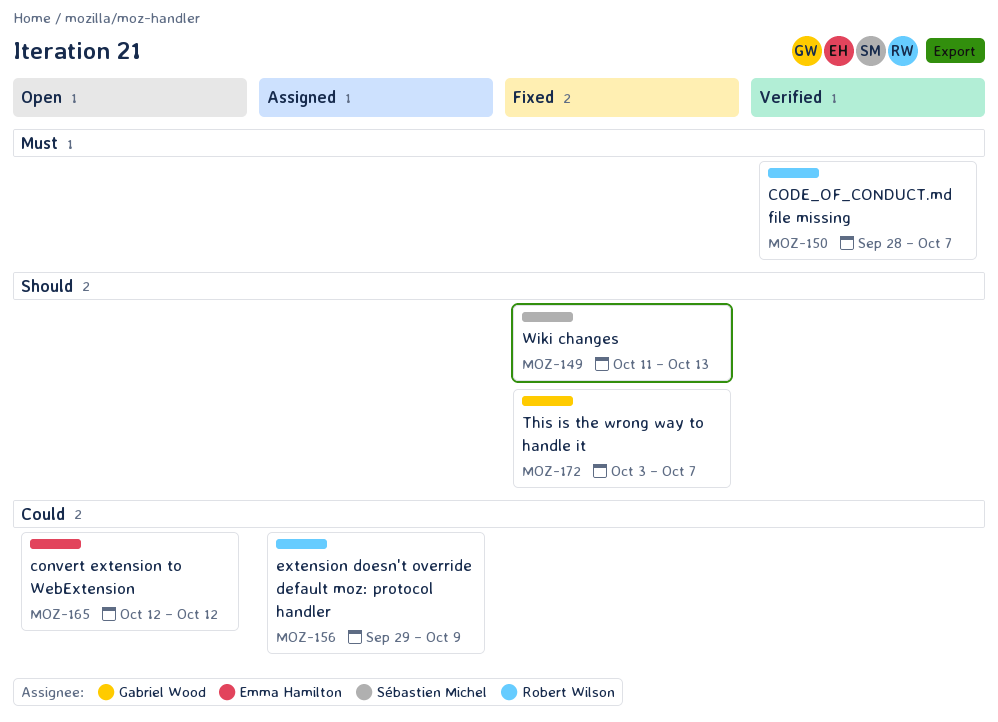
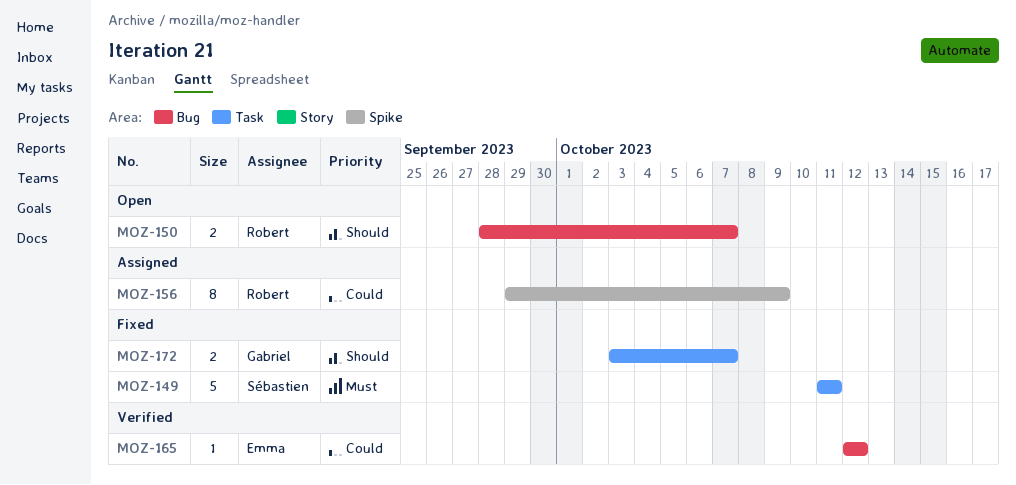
MOZ-149, priority: Should -> Must
MOZ-149, due: Oct 13 -> Oct 11
MOZ-150, status: Verified -> Open
MOZ-150, priority: Must -> Should
MOZ-165, status: Open -> Verified

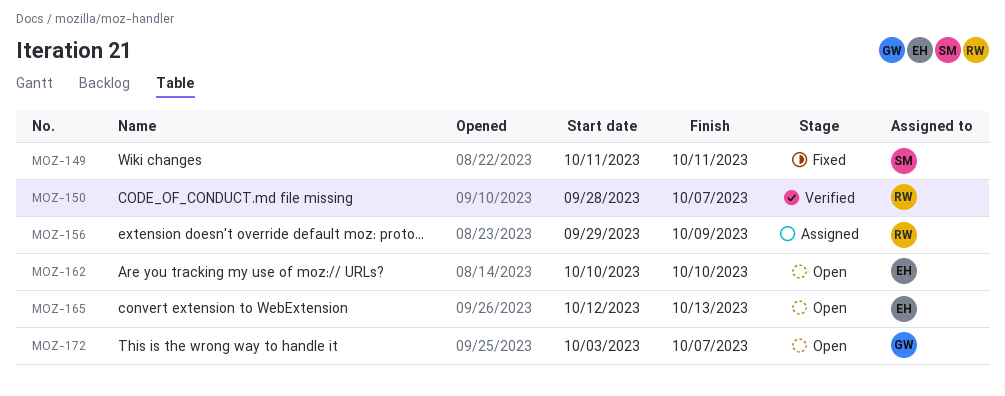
MOZ-150, status: Open -> Verified
MOZ-162: none -> present
MOZ-165, status: Verified -> Open
MOZ-165, due: Oct 12 -> Oct 13
MOZ-172, status: Fixed -> Open

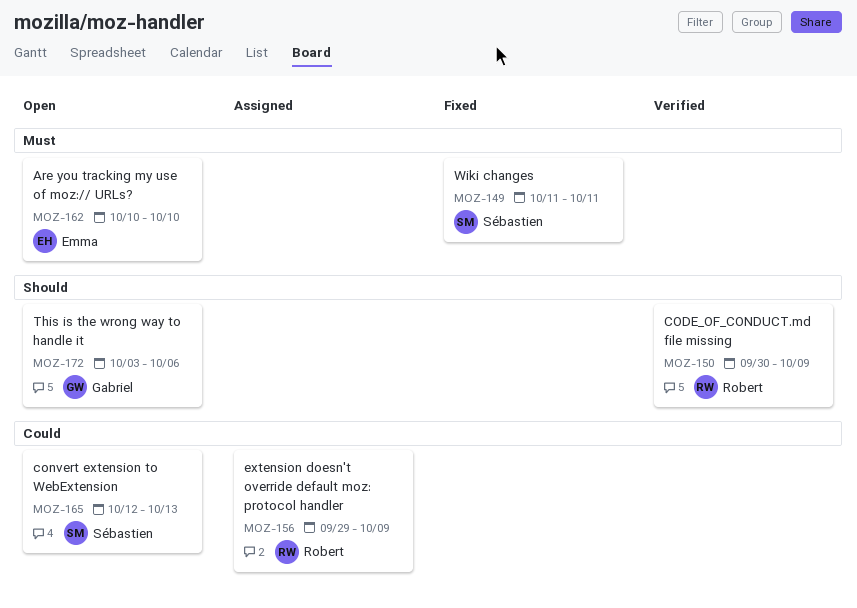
MOZ-150, start: Sep 28 -> Sep 30
MOZ-150, due: Oct 7 -> Oct 9
MOZ-165, owner: Emma -> Sébastien
MOZ-172, due: Oct 7 -> Oct 6

